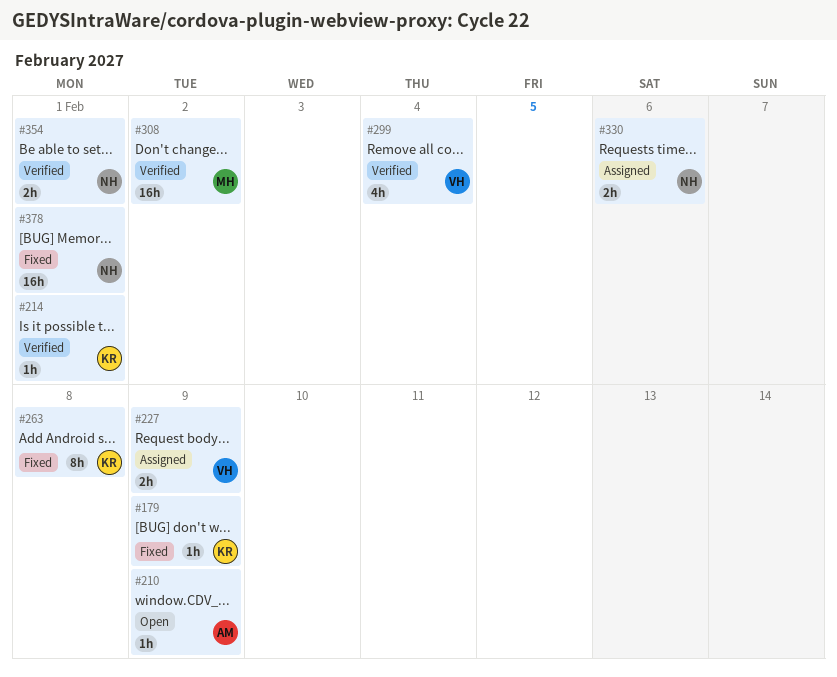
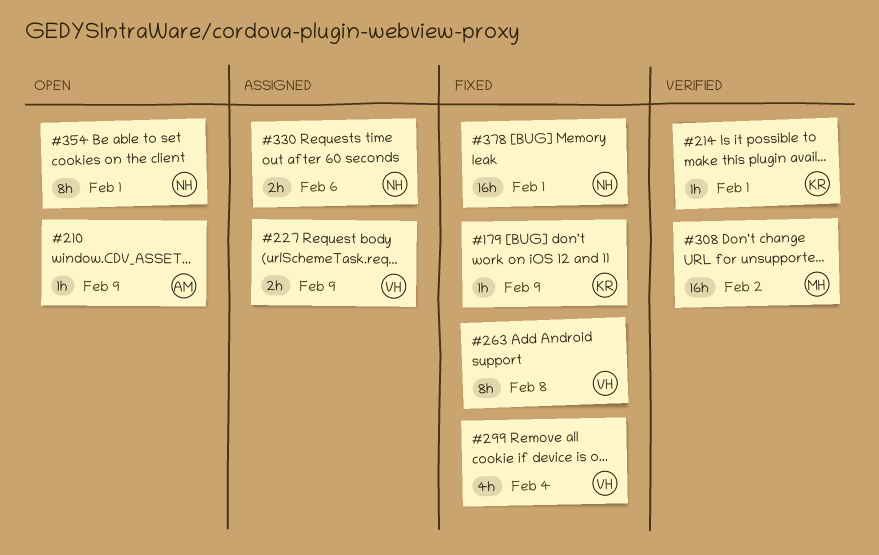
#263, owner: KR -> VH
#299, status: Verified -> Fixed
#354, status: Verified -> Open
#354, estimate: 2h -> 8h

